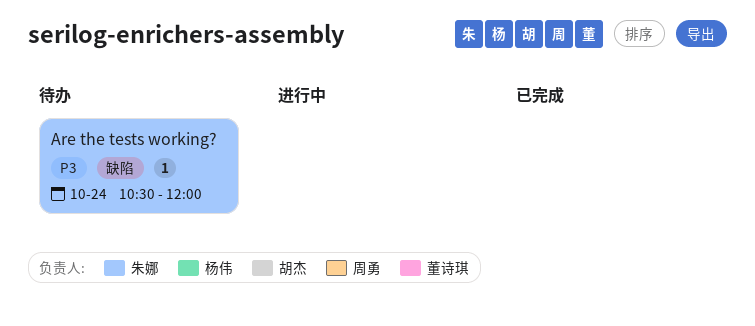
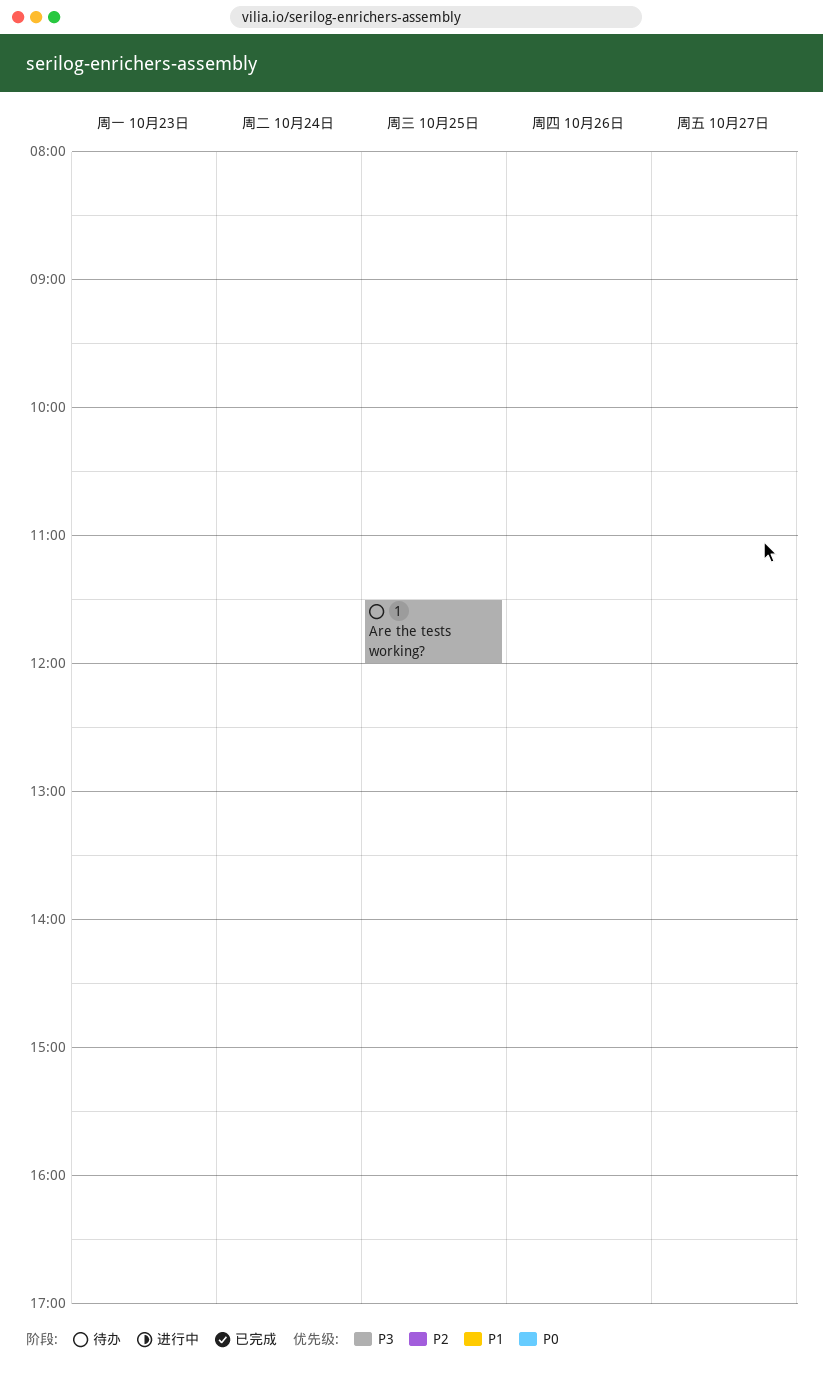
Are the tests working?, day: Oct 24 -> Oct 25
Are the tests working?, begins: 10:30 -> 11:30

